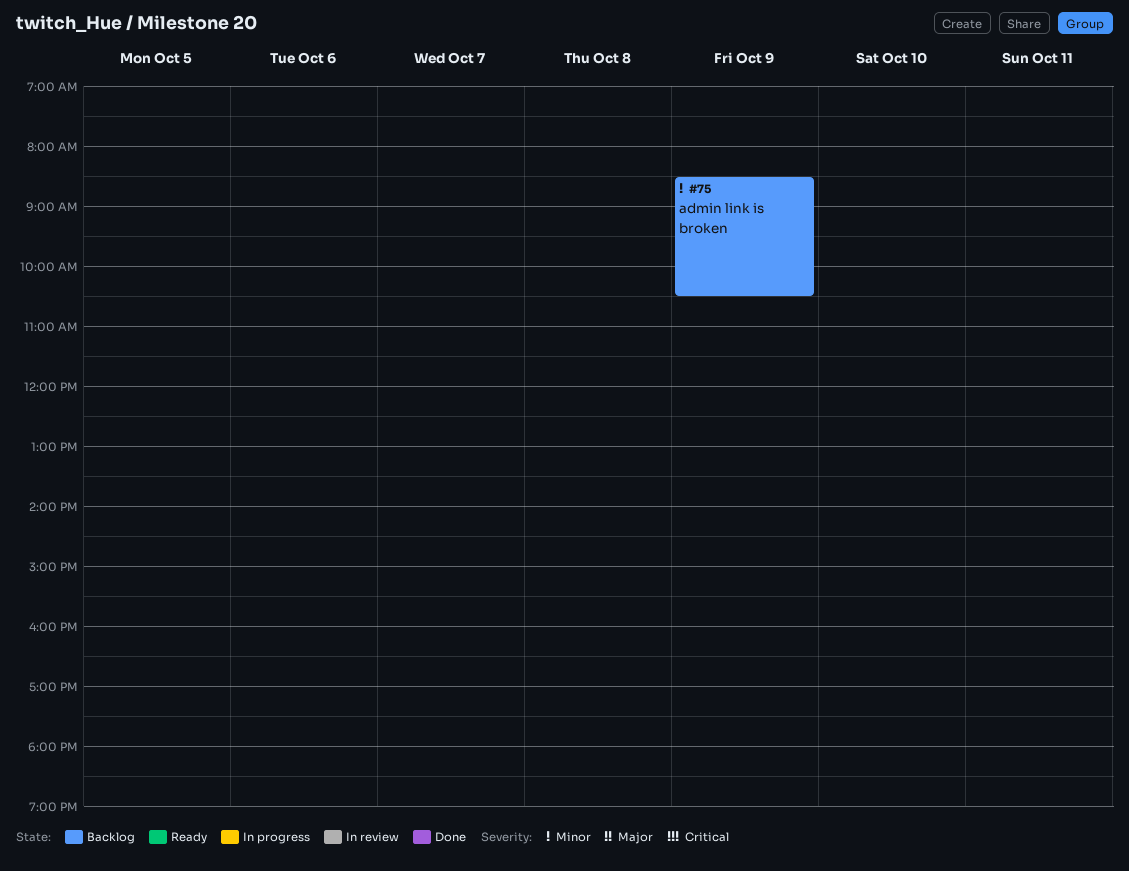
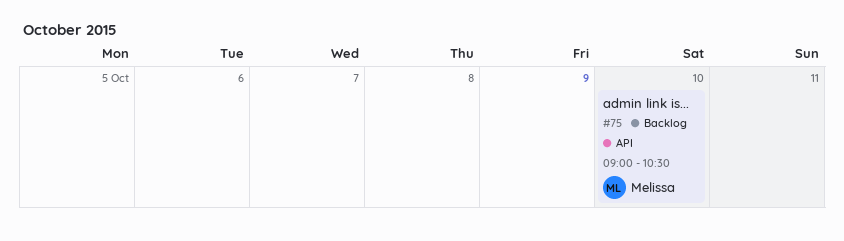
#75, day: Oct 9 -> Oct 10
#75, begins: 08:30 -> 09:00

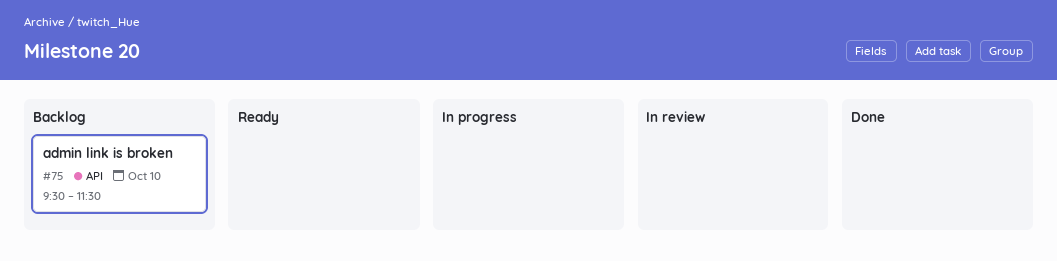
#75, begins: 09:00 -> 09:30
#75, ends: 10:30 -> 11:30

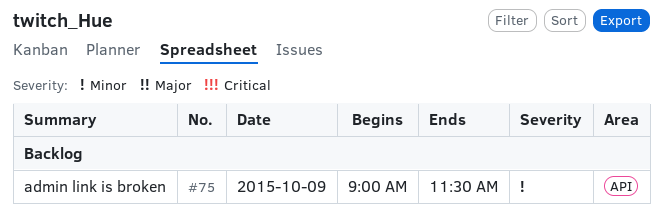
#75, day: Oct 10 -> Oct 9
#75, begins: 09:30 -> 09:00

